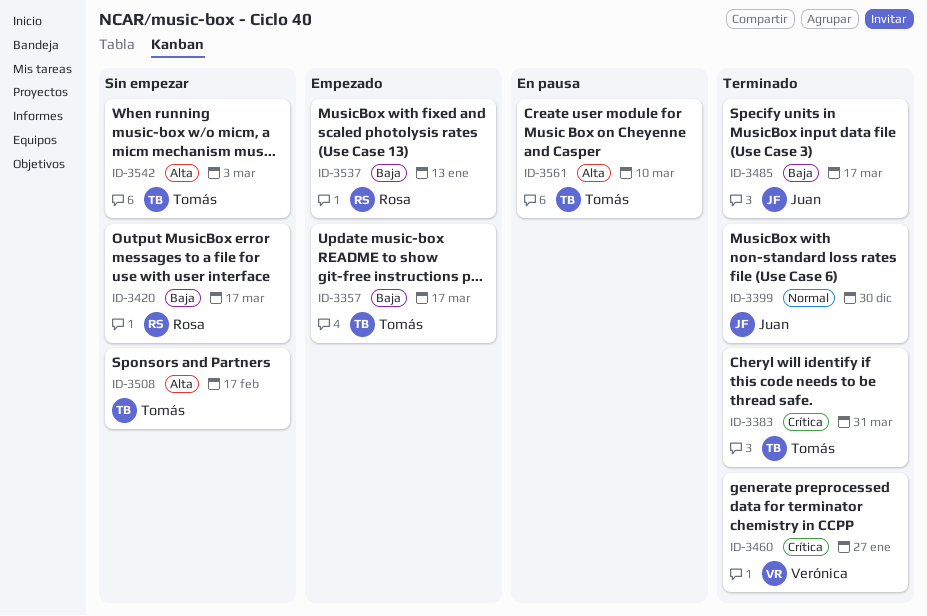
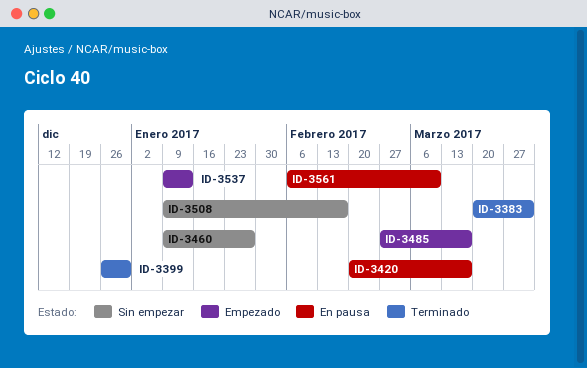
ID-3357: present -> none
ID-3420, status: Sin empezar -> En pausa
ID-3460, status: Terminado -> Sin empezar
ID-3485, status: Terminado -> Empezado
ID-3542: present -> none

